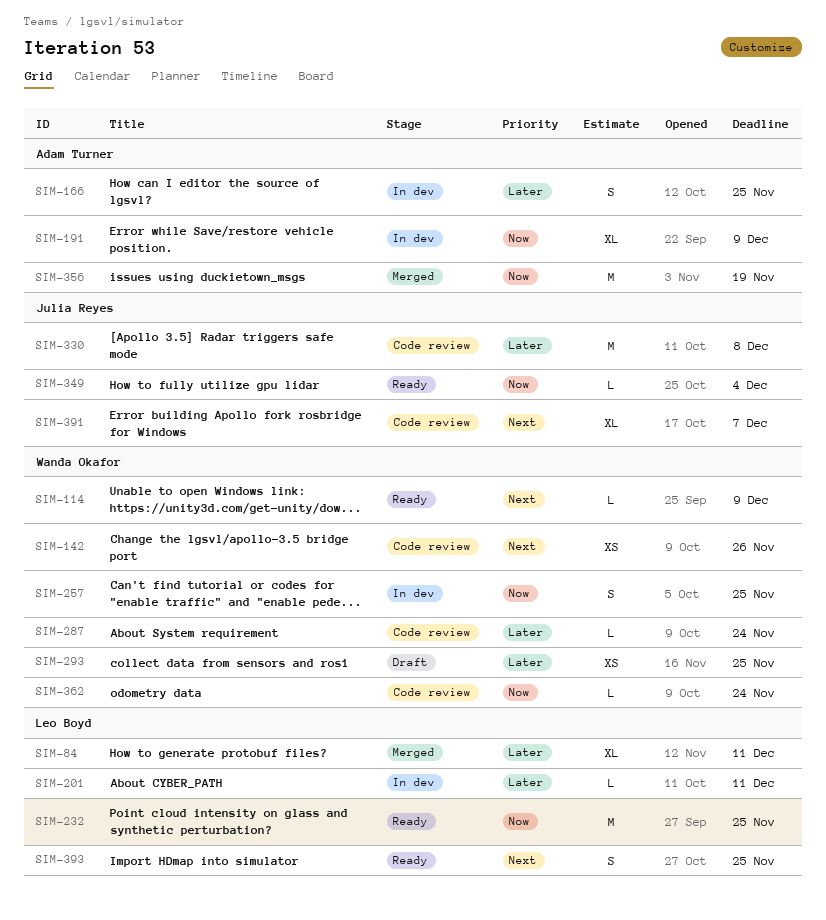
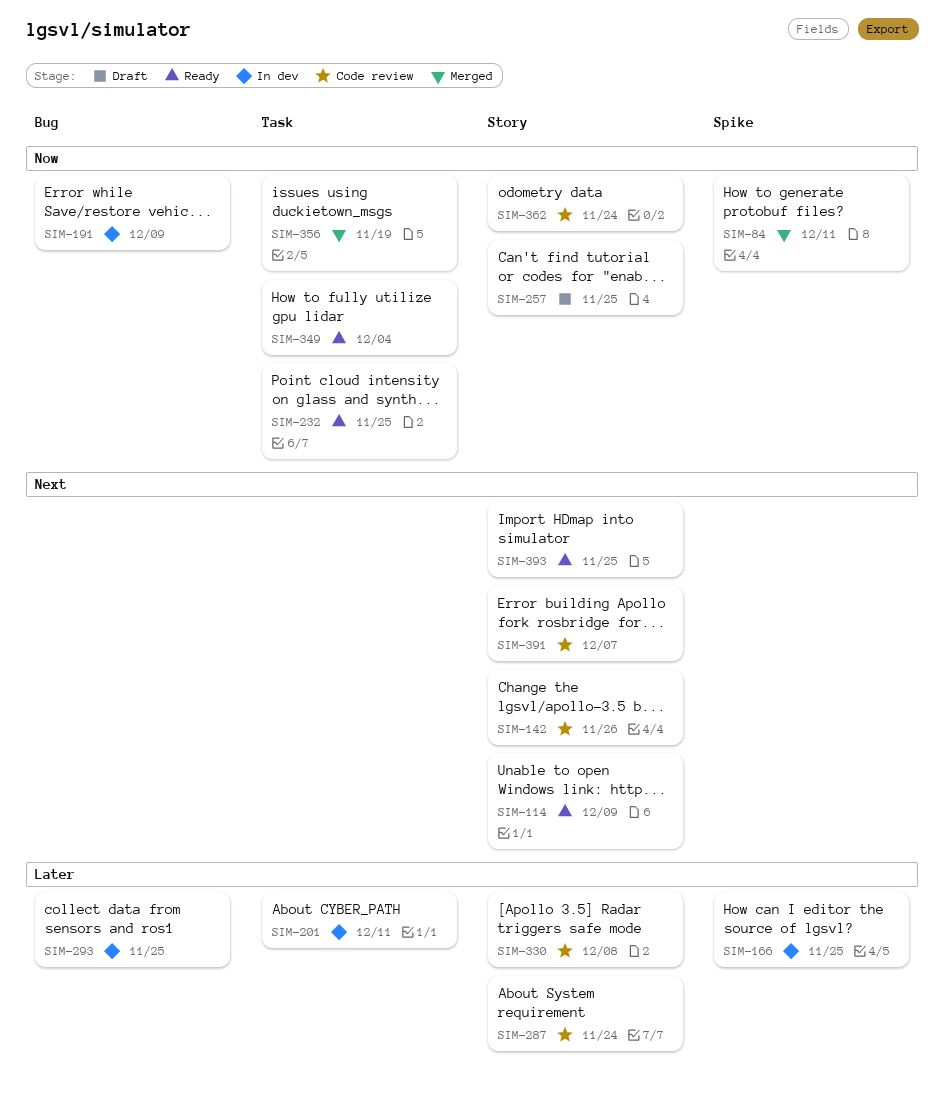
SIM-84, priority: Later -> Now
SIM-257, status: In dev -> Draft
SIM-293, status: Draft -> In dev

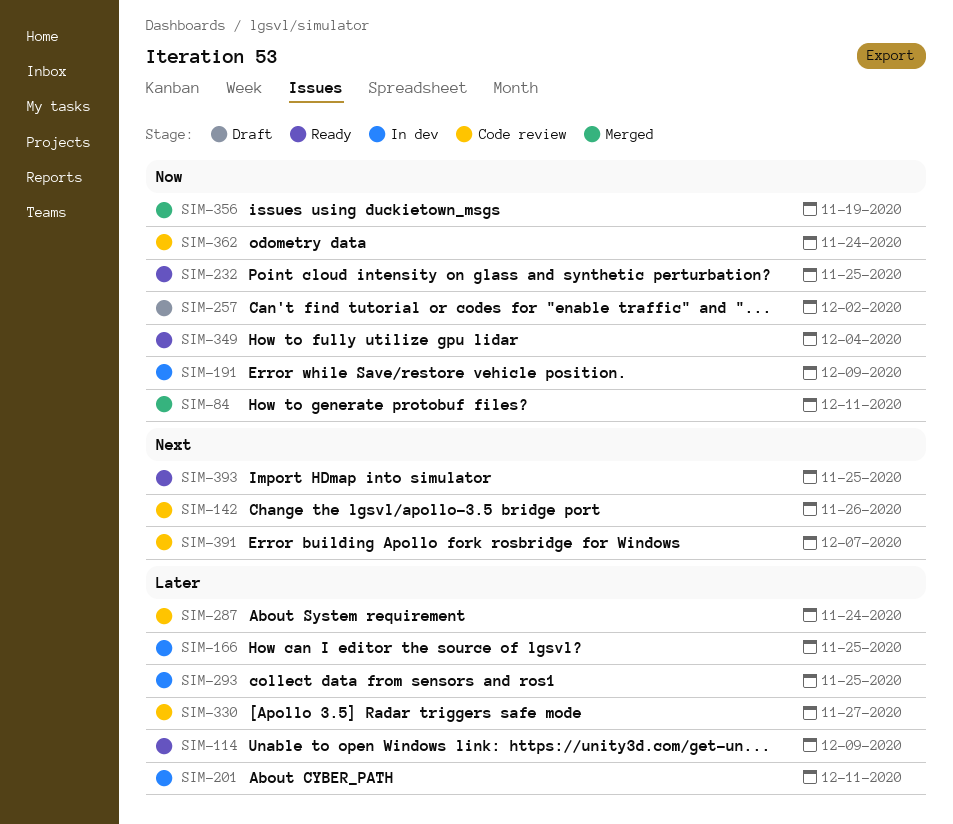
SIM-114, priority: Next -> Later
SIM-257, due: Nov 25 -> Dec 2
SIM-330, due: Dec 8 -> Nov 27

